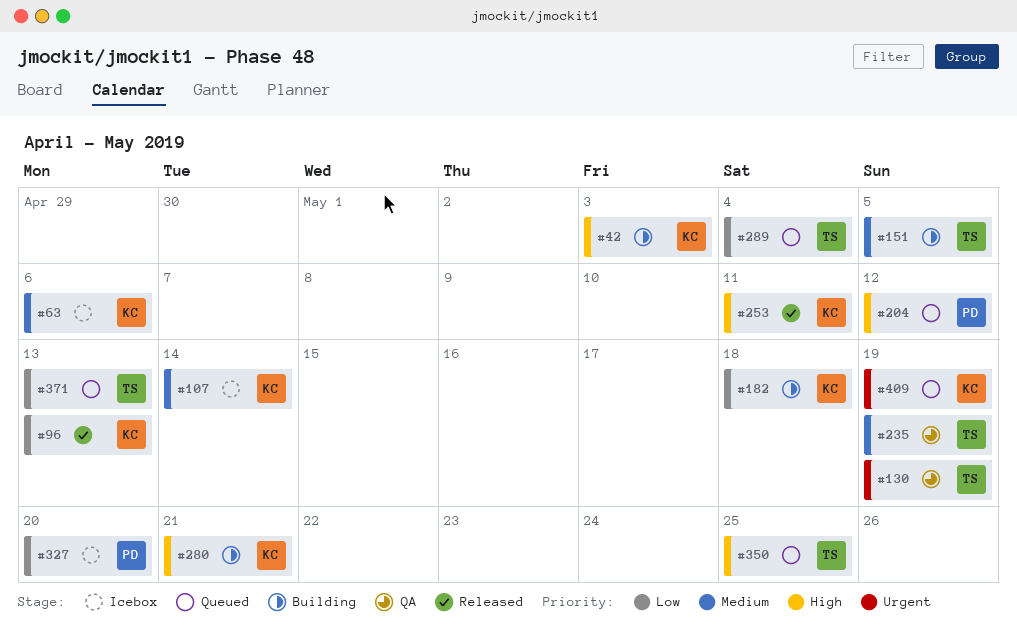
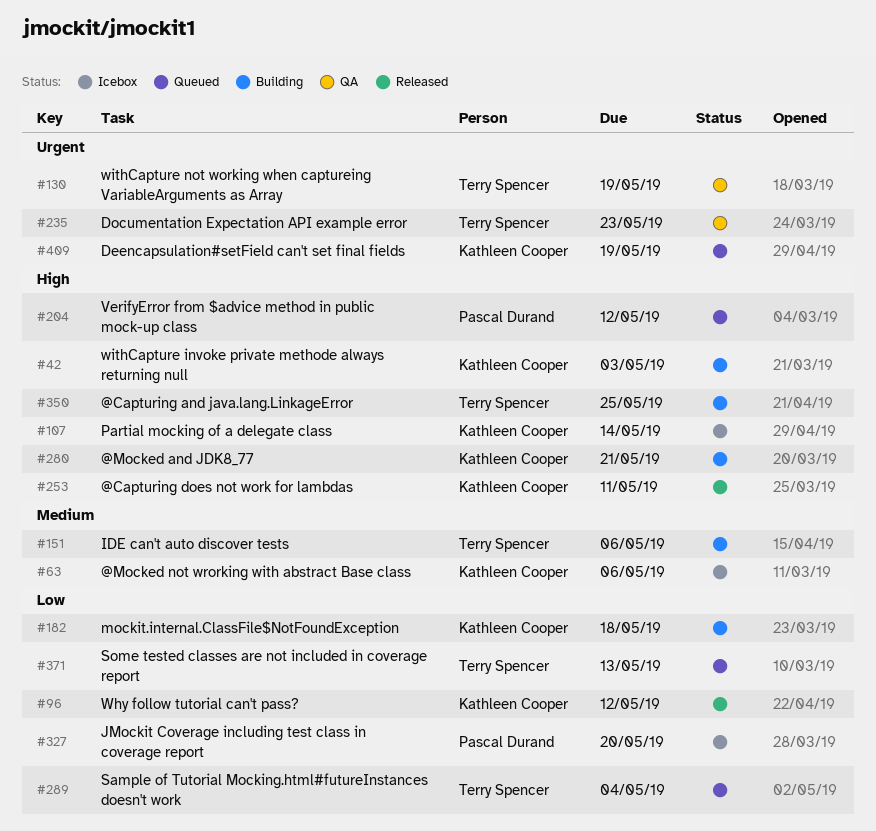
#96, due: May 13 -> May 12
#107, priority: Medium -> High
#151, due: May 5 -> May 6
#235, priority: Medium -> Urgent
#235, due: May 19 -> May 23
#350, status: Queued -> Building

